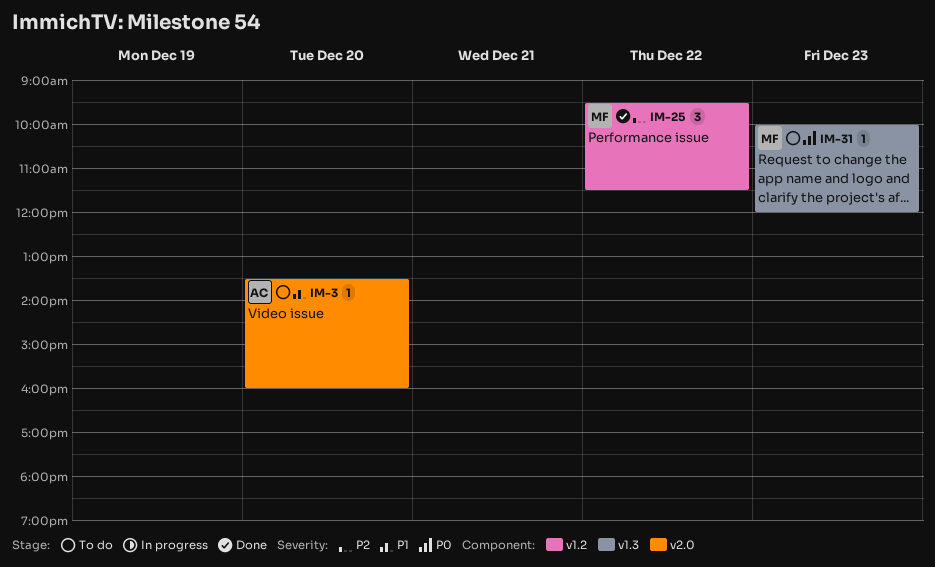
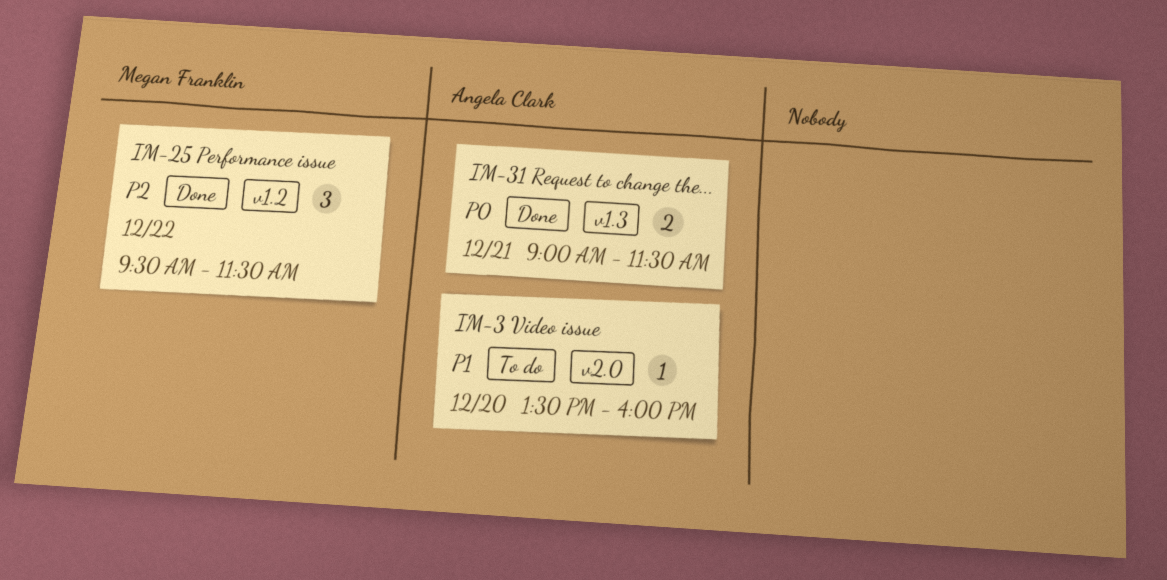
IM-31, status: To do -> Done
IM-31, owner: Megan Franklin -> Angela Clark
IM-31, estimate: 1 -> 2
IM-31, day: Dec 23 -> Dec 21
IM-31, begins: 10:00 -> 09:00
IM-31, ends: 12:00 -> 11:30

